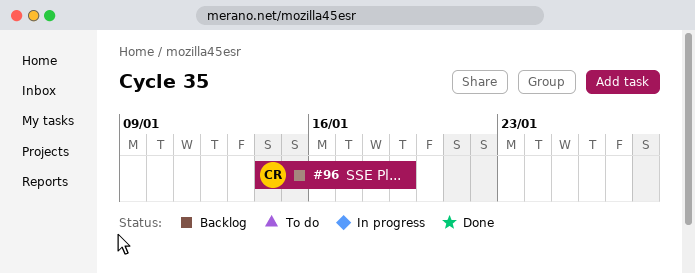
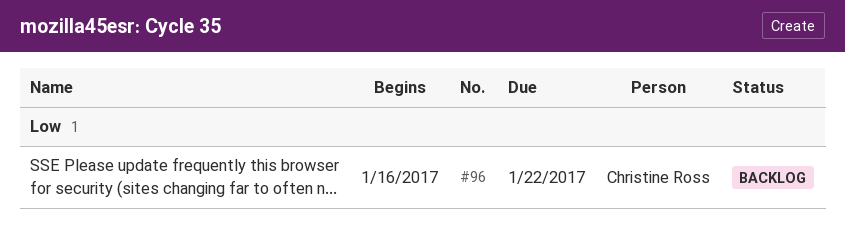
#96, start: Jan 14 -> Jan 16
#96, due: Jan 19 -> Jan 22

